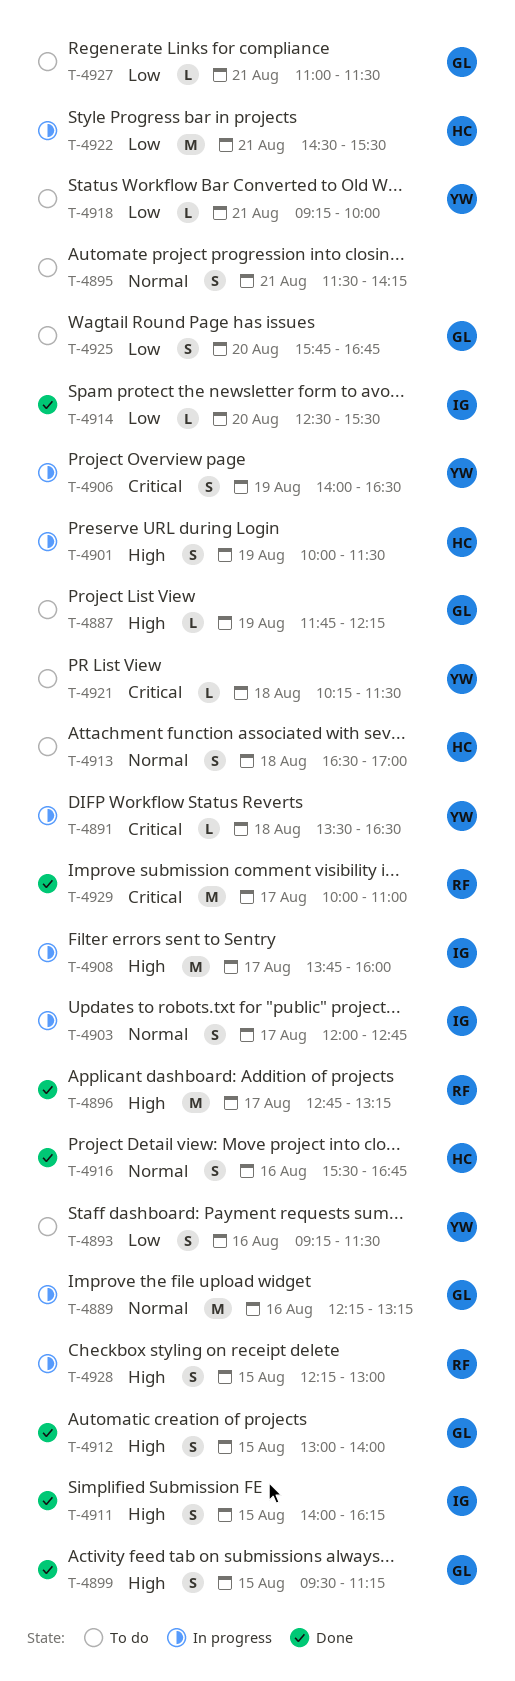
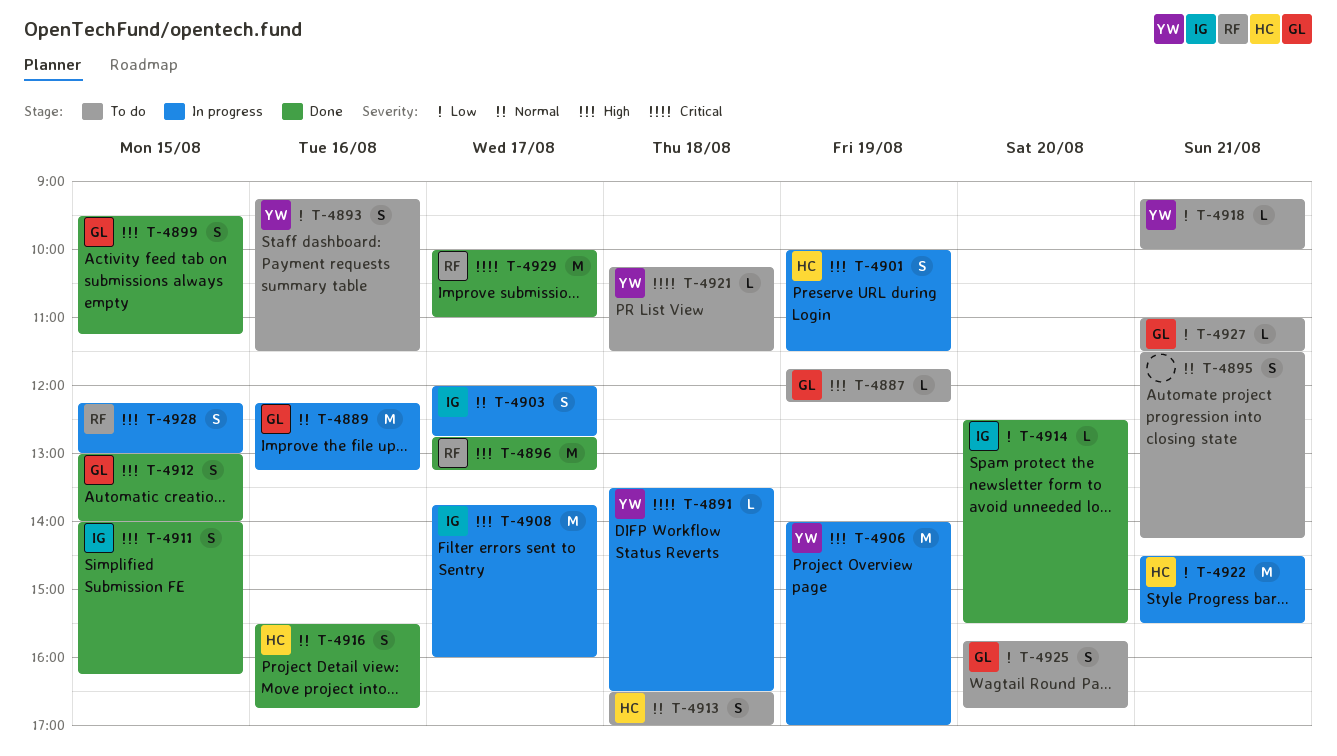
T-4906, priority: Critical -> High
T-4906, estimate: S -> M
T-4906, ends: 16:30 -> 17:00

